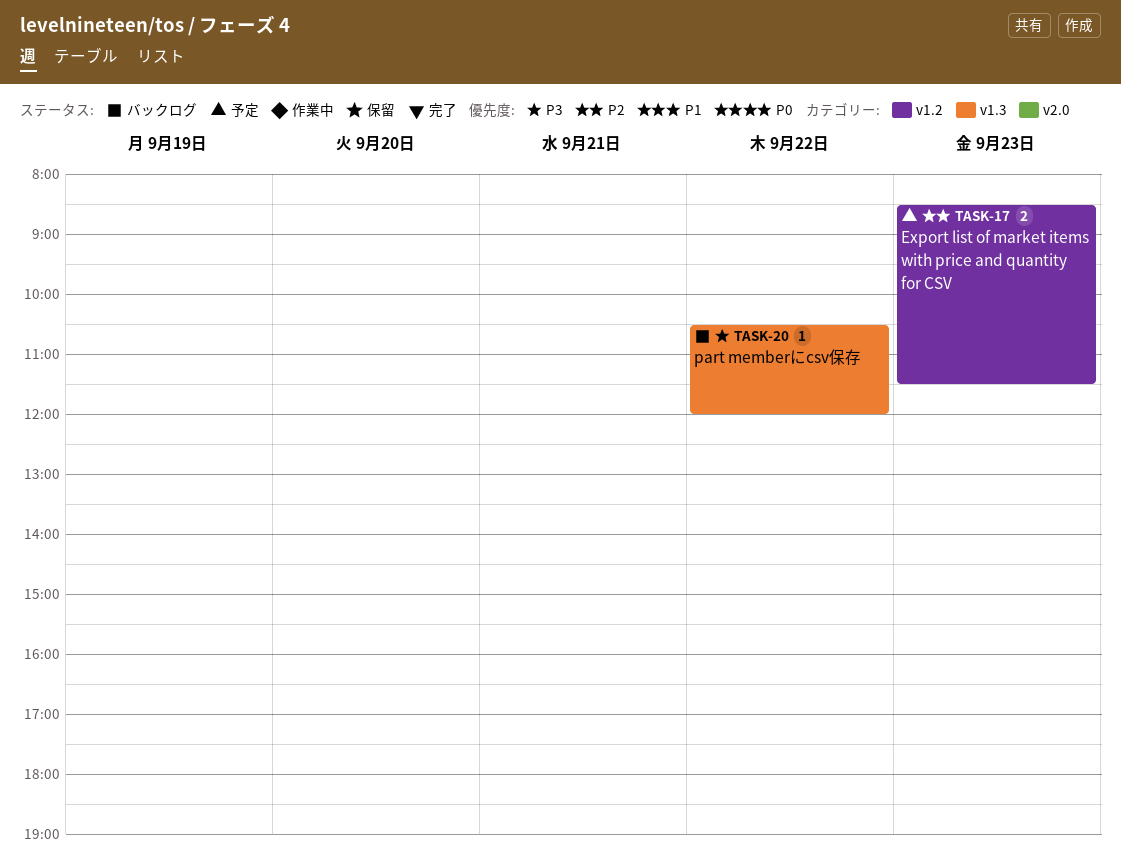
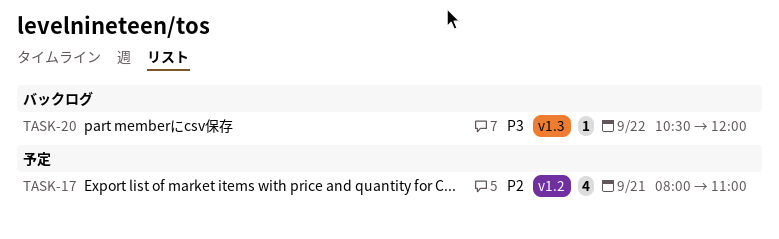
TASK-17, estimate: 2 -> 4
TASK-17, day: Sep 23 -> Sep 21
TASK-17, begins: 08:30 -> 08:00
TASK-17, ends: 11:30 -> 11:00

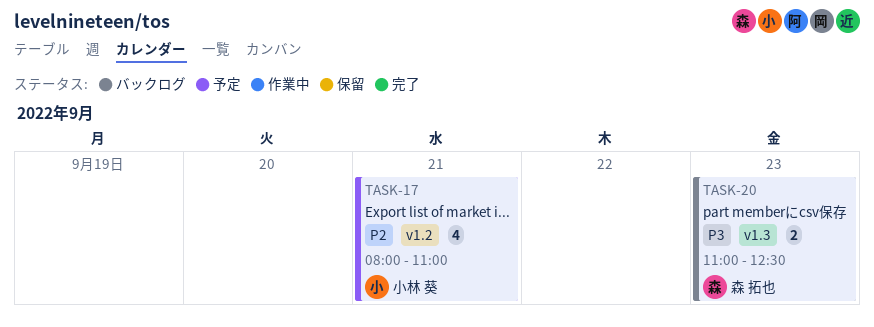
TASK-20, estimate: 1 -> 2
TASK-20, day: Sep 22 -> Sep 23
TASK-20, begins: 10:30 -> 11:00
TASK-20, ends: 12:00 -> 12:30

